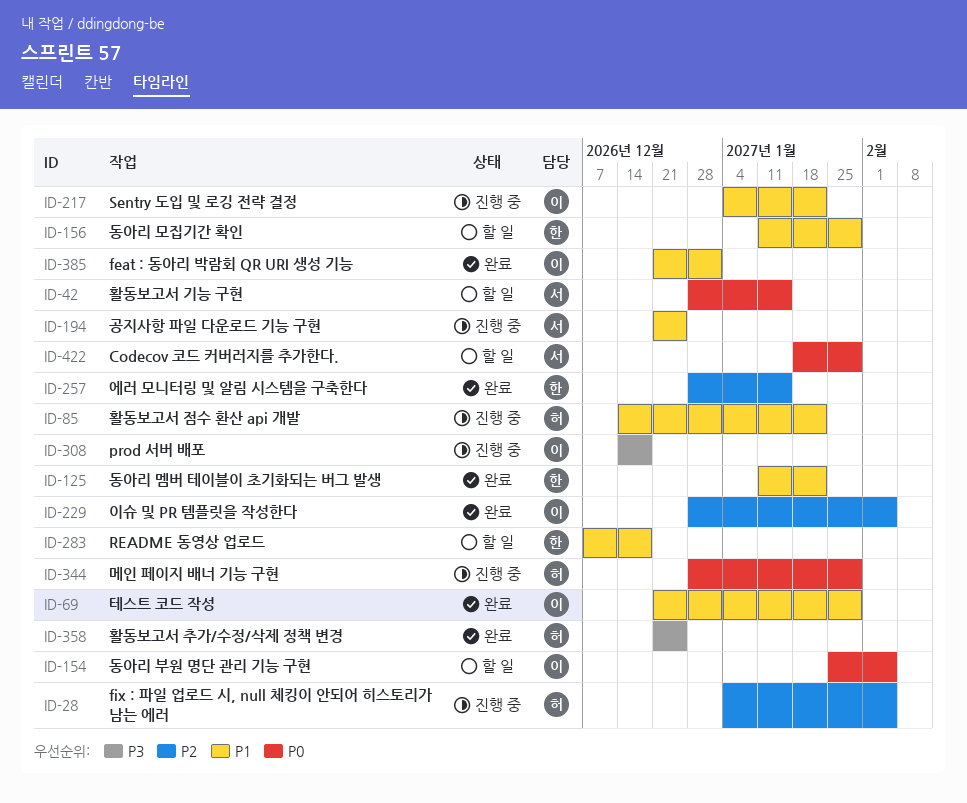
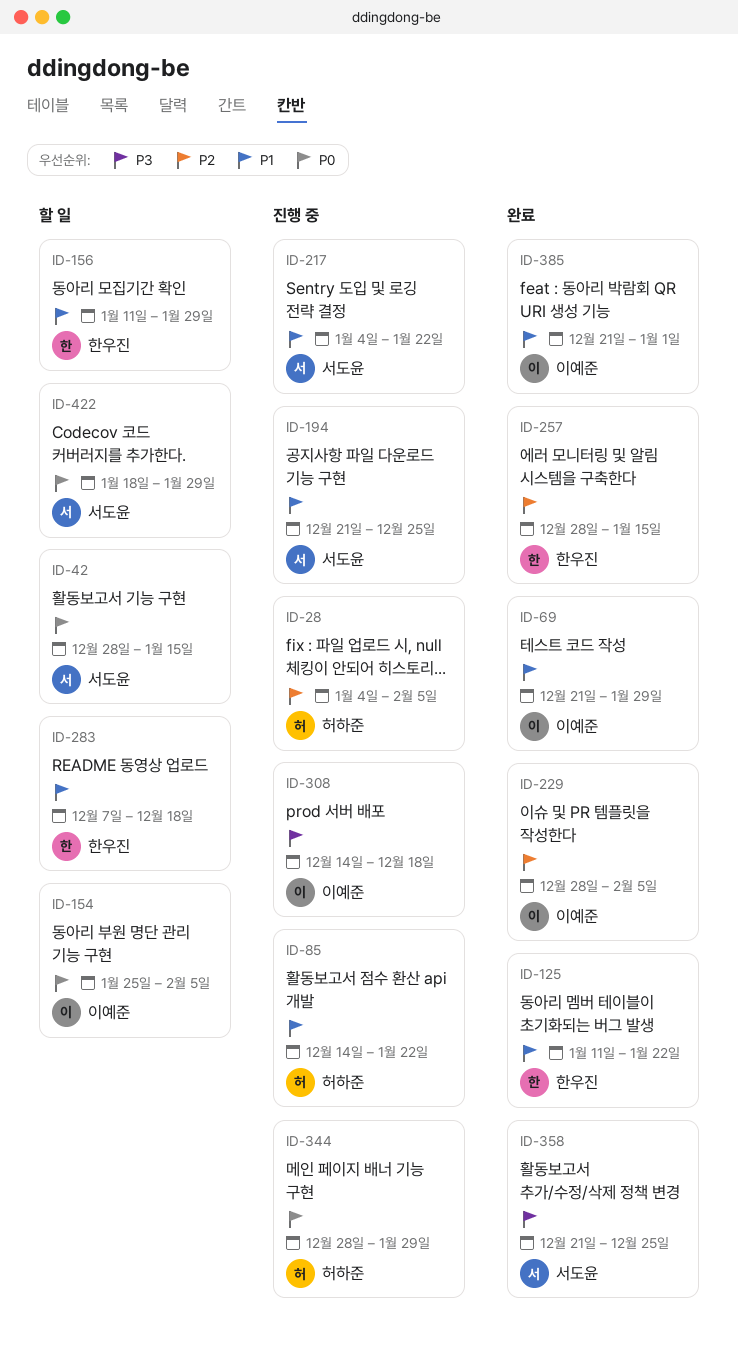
ID-217, owner: 이예준 -> 서도윤
ID-358, owner: 허하준 -> 서도윤

